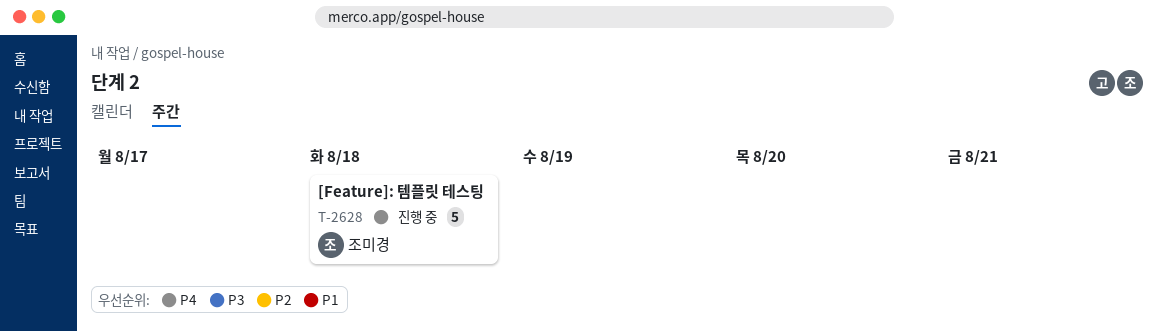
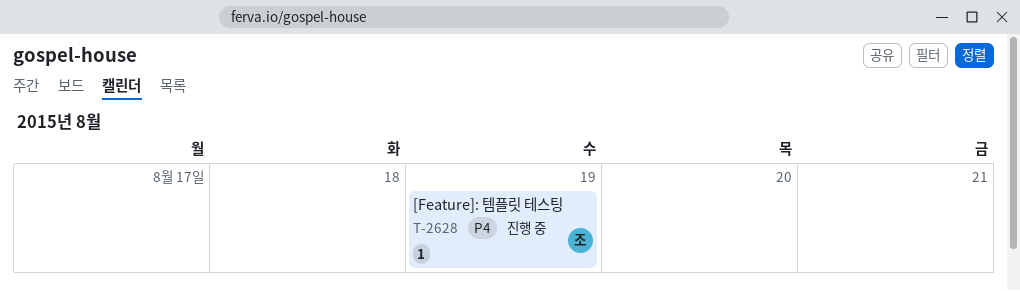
T-2628, estimate: 5 -> 1
T-2628, due: Aug 18 -> Aug 19

